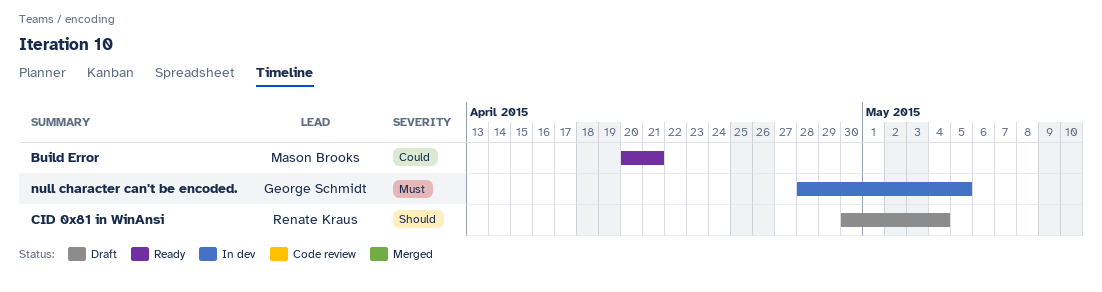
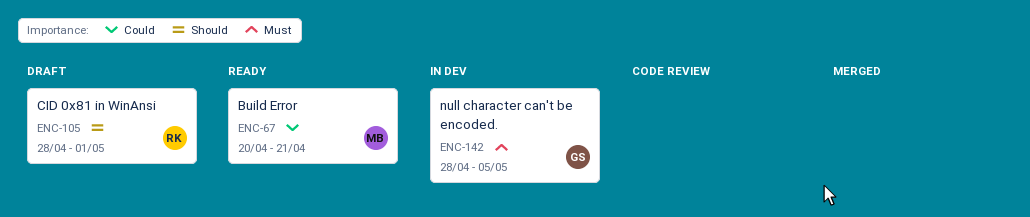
CID 0x81 in WinAnsi, start: Apr 30 -> Apr 28
CID 0x81 in WinAnsi, due: May 4 -> May 1

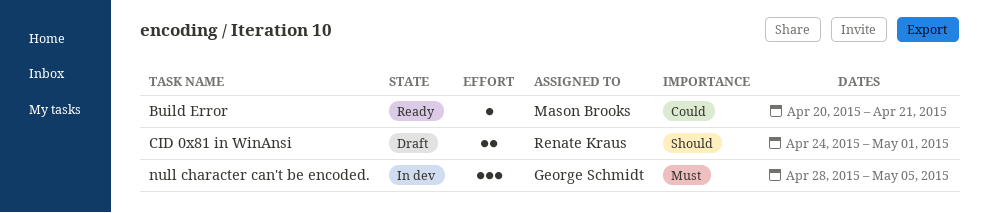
CID 0x81 in WinAnsi, start: Apr 28 -> Apr 24

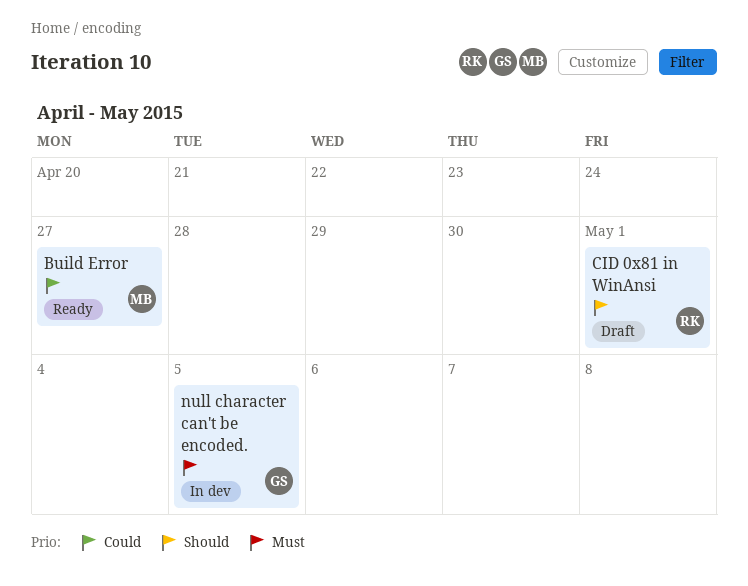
Build Error, due: Apr 21 -> Apr 27

